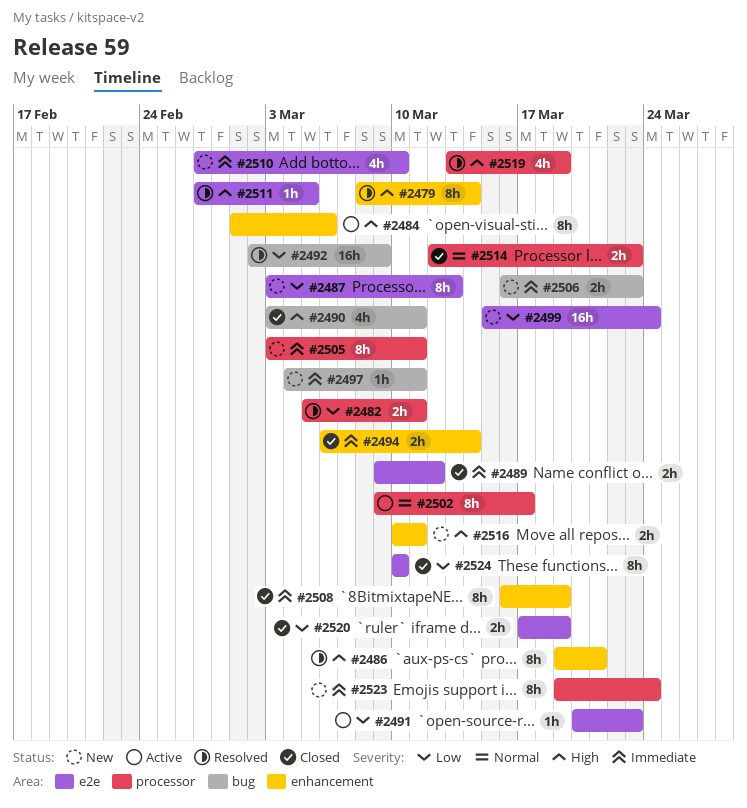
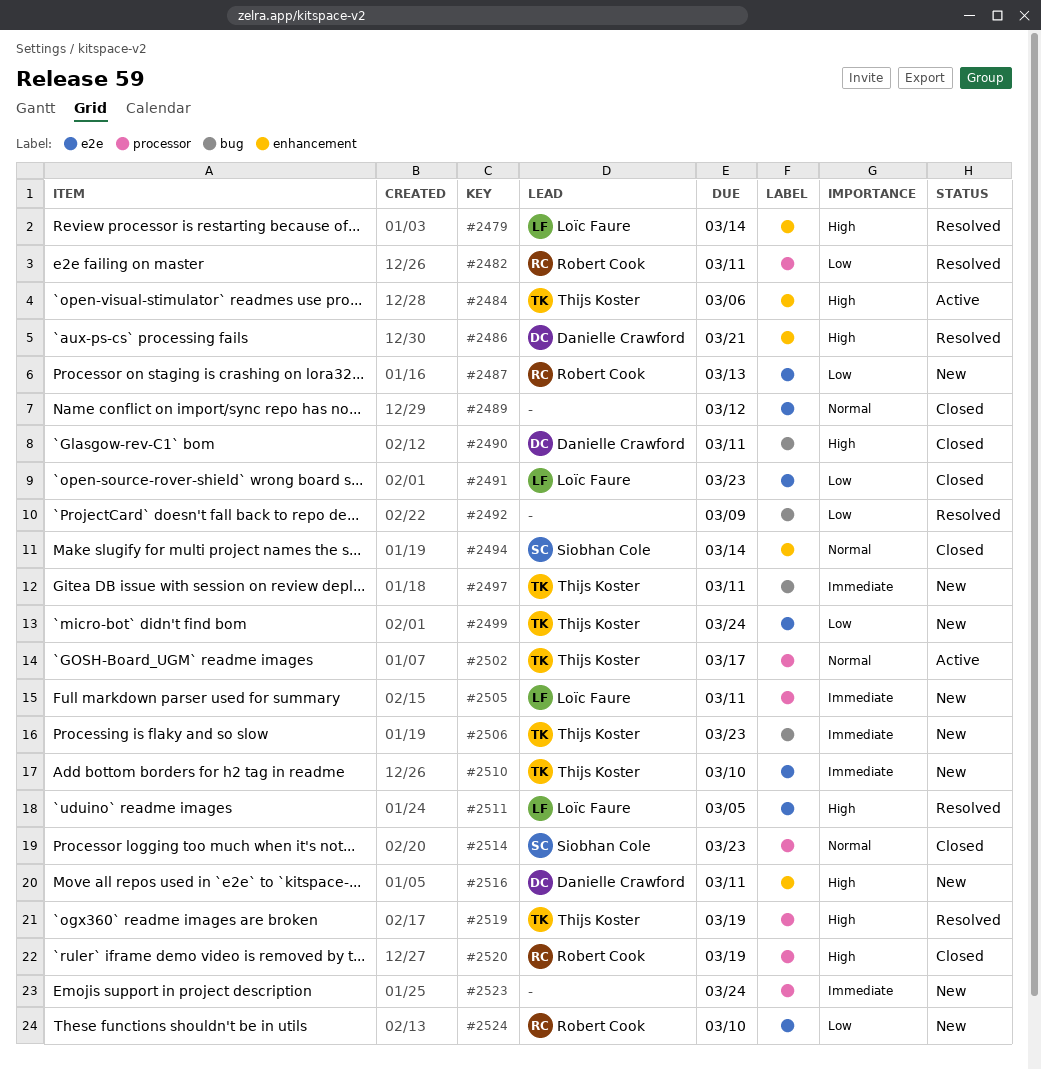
#2489, priority: Immediate -> Normal
#2491, status: Active -> Closed
#2494, priority: Immediate -> Normal
#2508: present -> none
#2520, priority: Low -> High
#2520, label: e2e -> processor
#2524, status: Closed -> New

